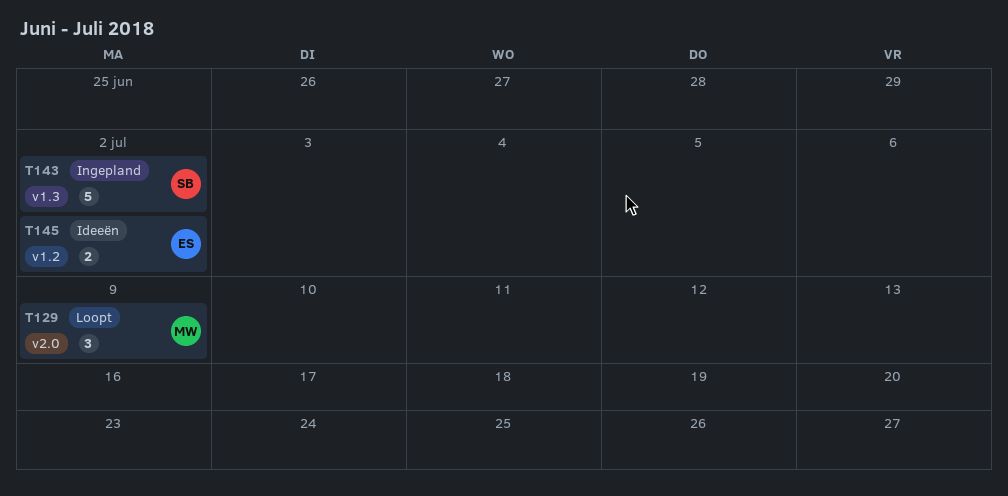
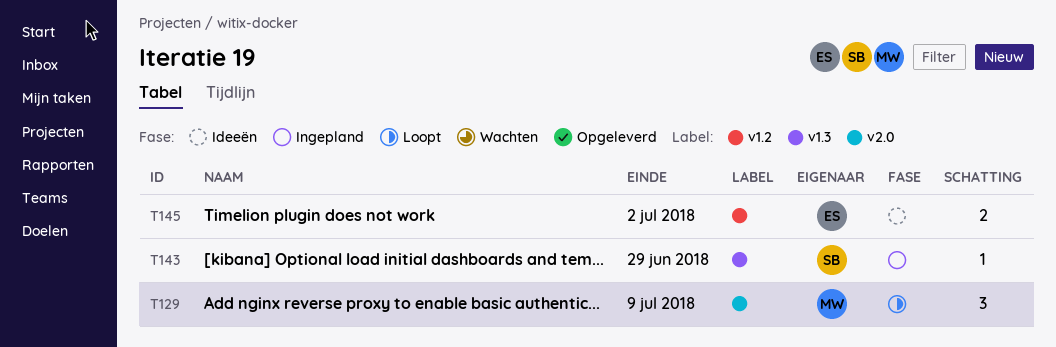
T143, estimate: 5 -> 1
T143, due: Jul 2 -> Jun 29

